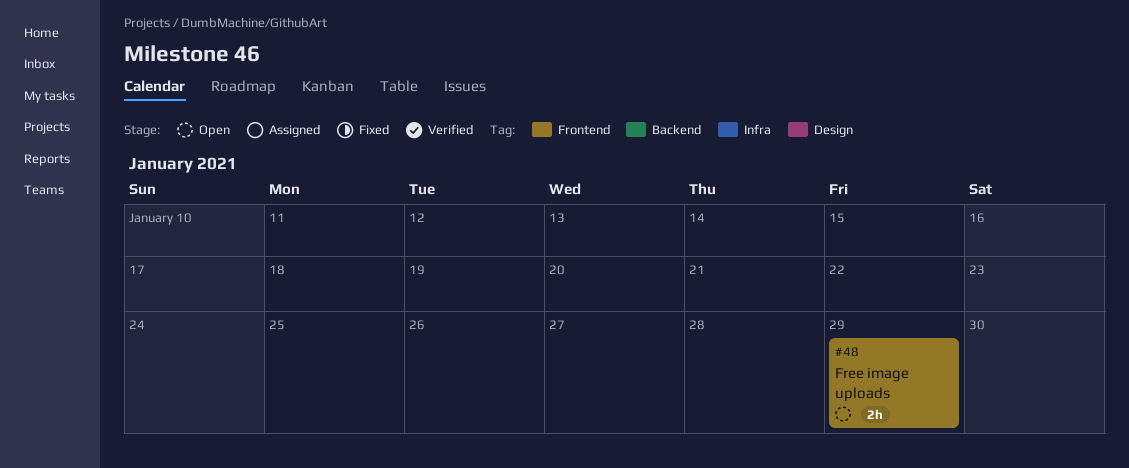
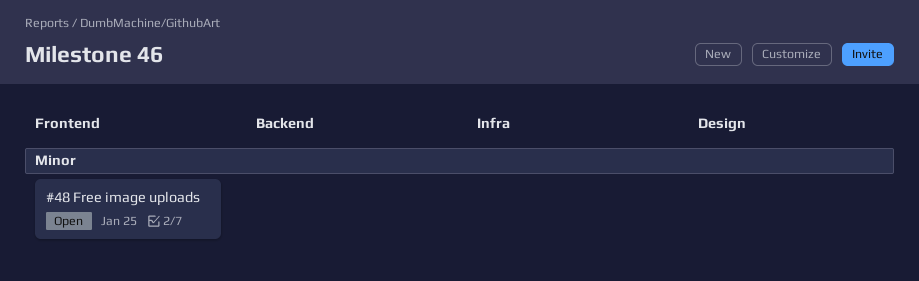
#48, due: Jan 29 -> Jan 25

